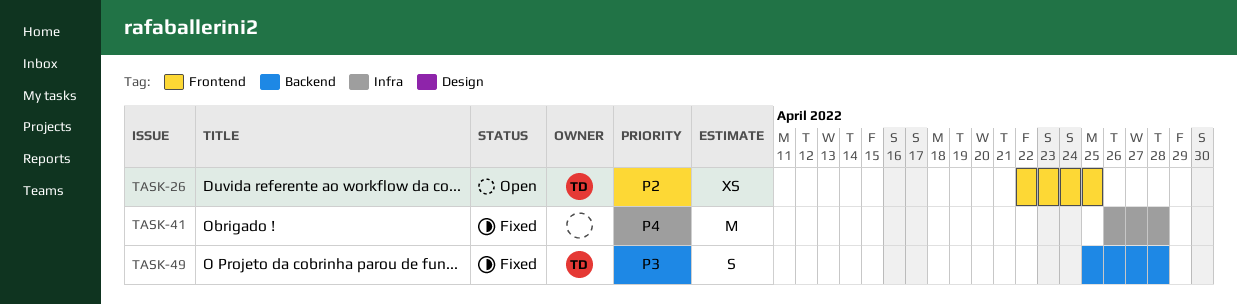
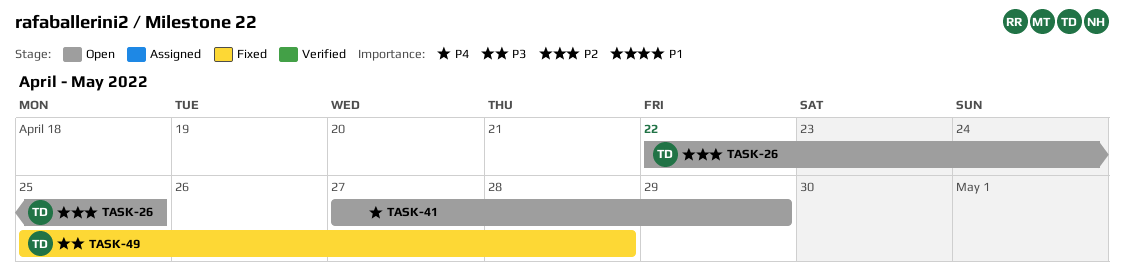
TASK-41, status: Fixed -> Open
TASK-41, start: Apr 26 -> Apr 27
TASK-41, due: Apr 28 -> Apr 29

